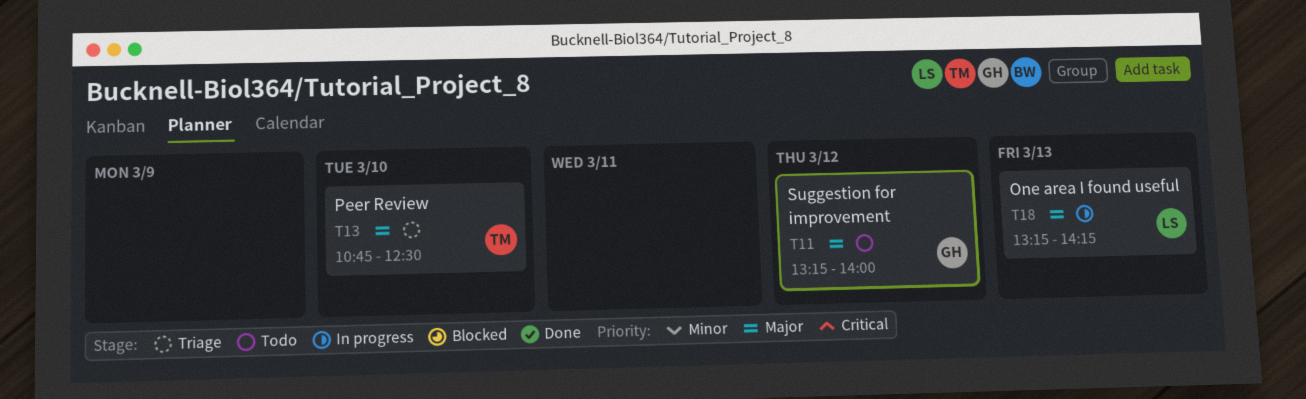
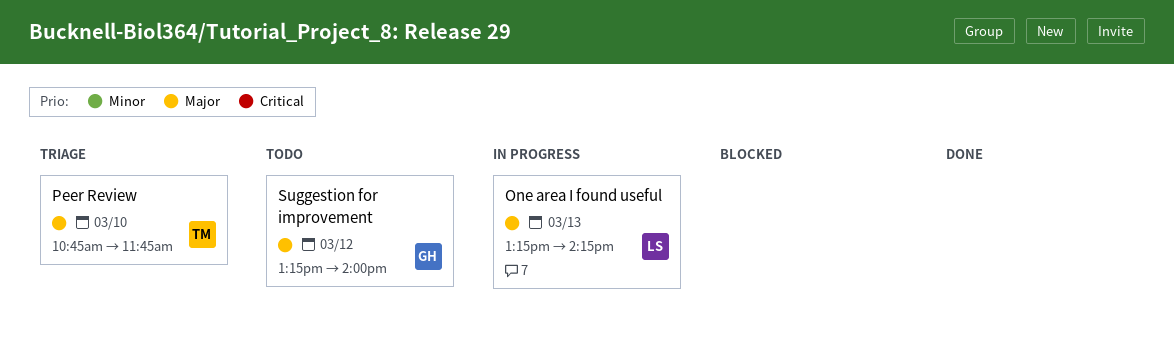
Peer Review, ends: 12:30 -> 11:45

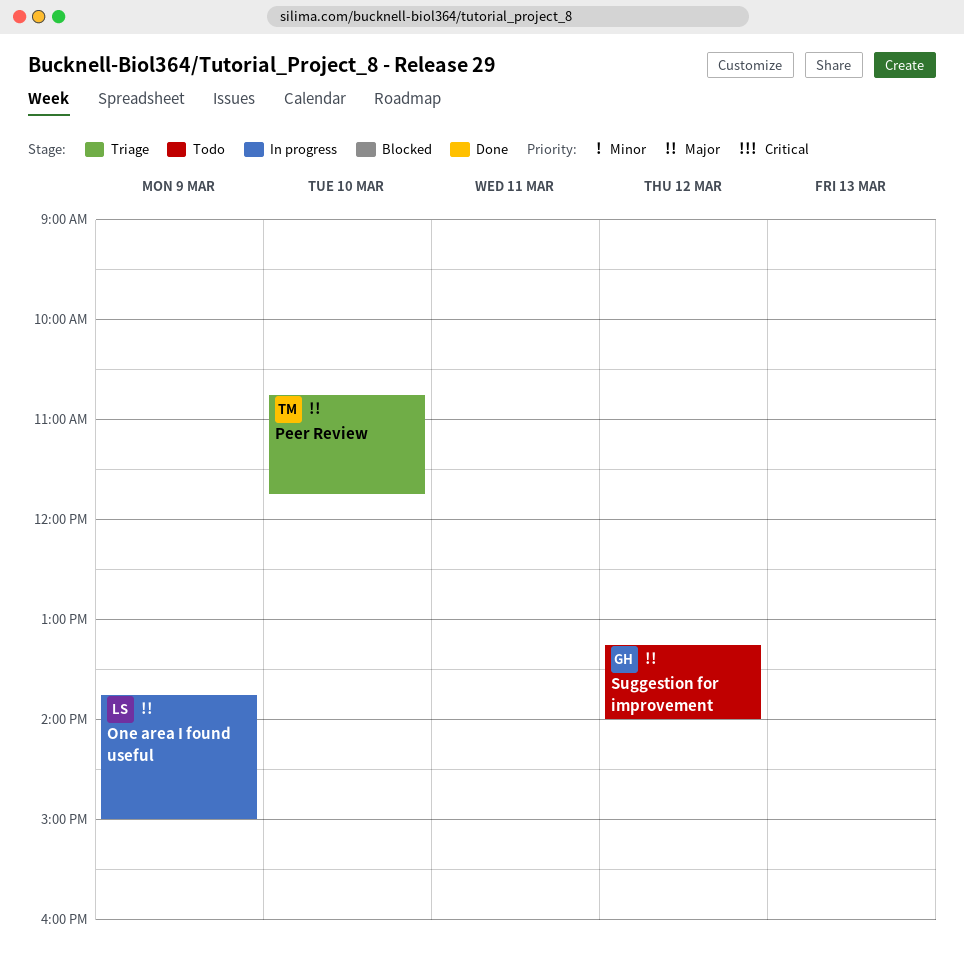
One area I found useful, day: Mar 13 -> Mar 9
One area I found useful, begins: 13:15 -> 13:45
One area I found useful, ends: 14:15 -> 15:00

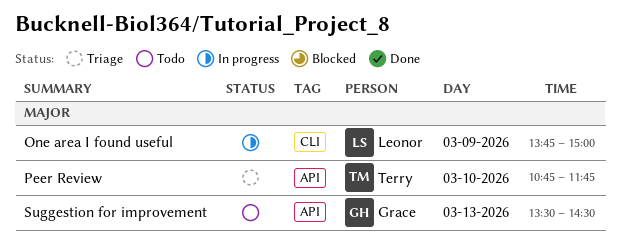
Suggestion for improvement, day: Mar 12 -> Mar 13
Suggestion for improvement, begins: 13:15 -> 13:30
Suggestion for improvement, ends: 14:00 -> 14:30

